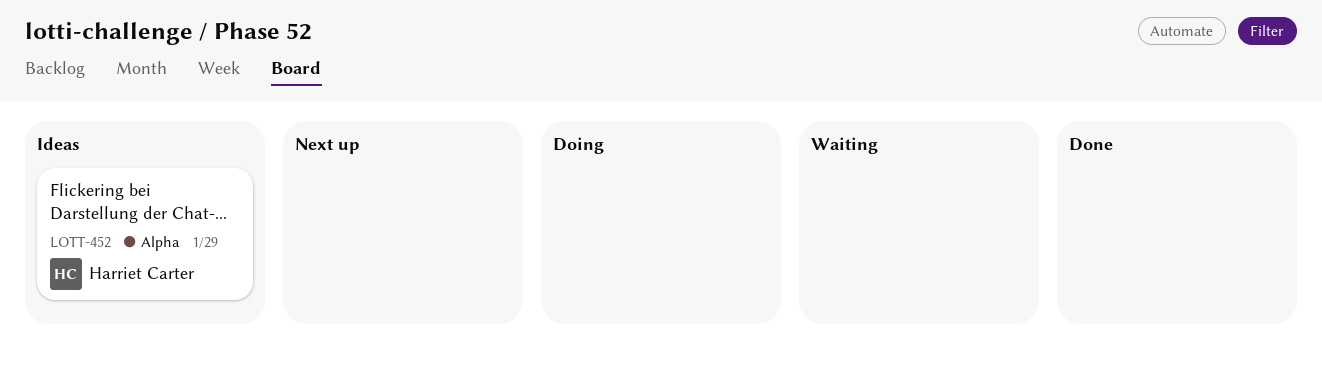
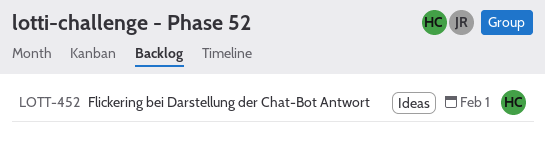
LOTT-452, due: Jan 29 -> Feb 1

